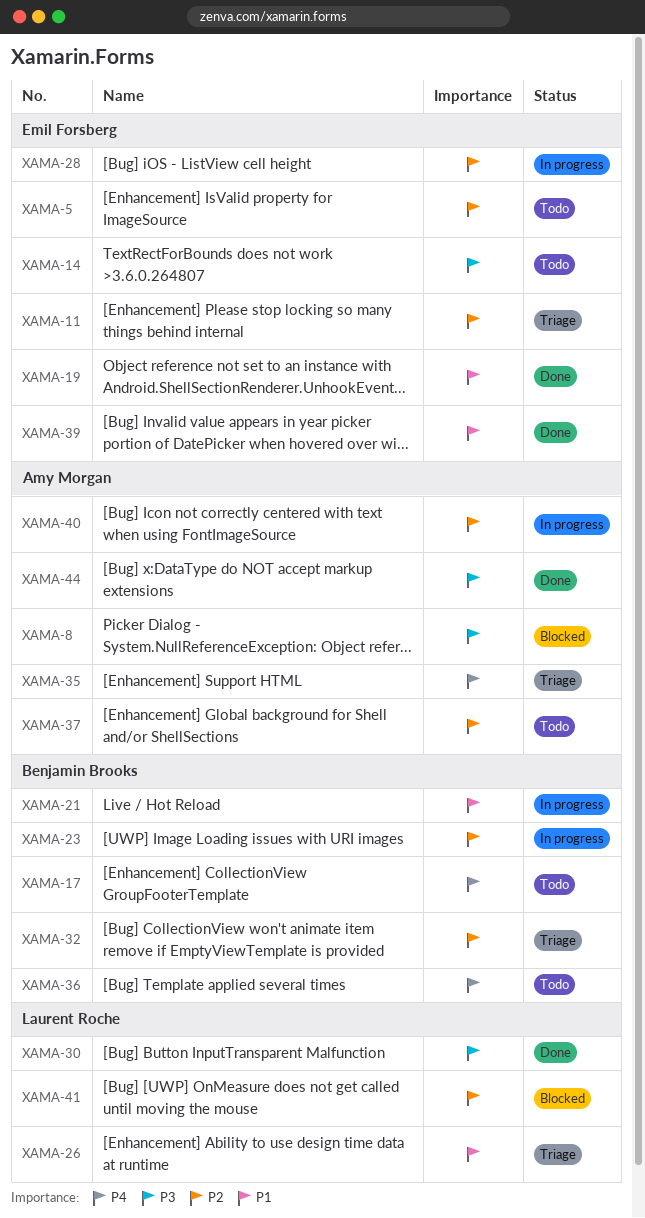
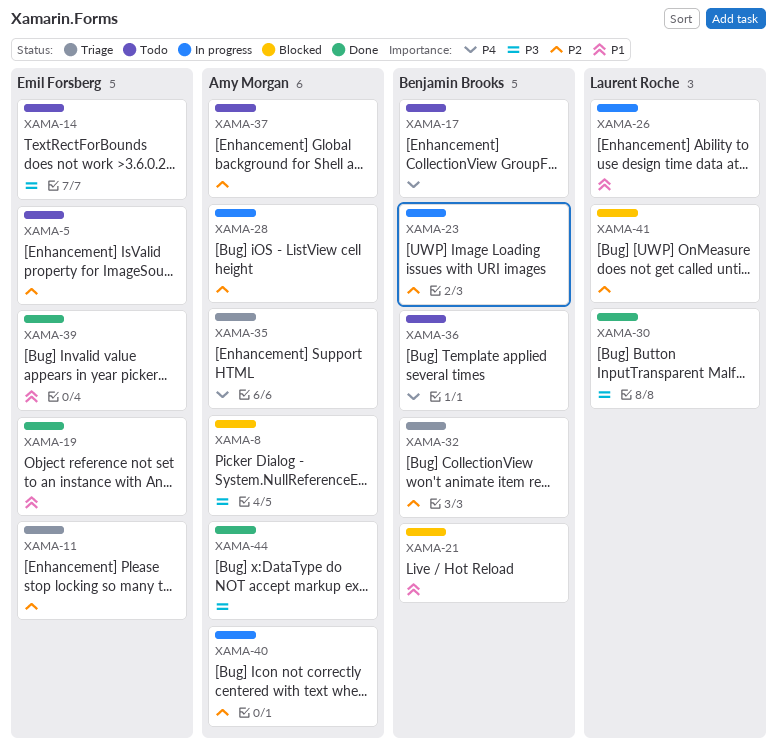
XAMA-21, status: In progress -> Blocked
XAMA-26, status: Triage -> In progress
XAMA-28, owner: Emil Forsberg -> Amy Morgan

